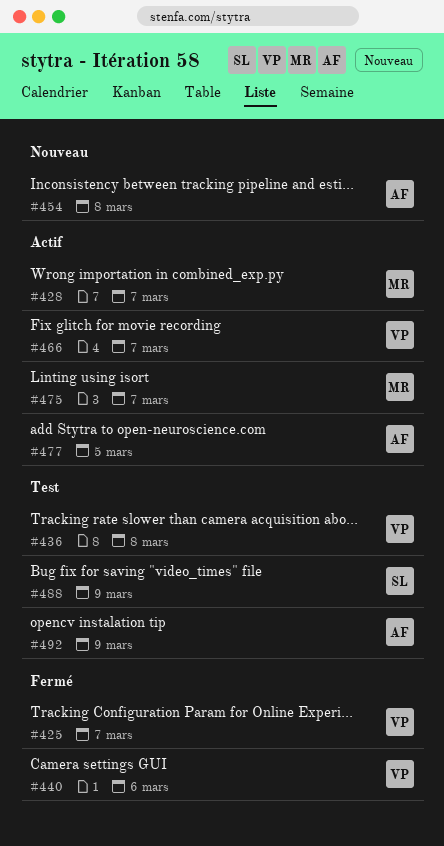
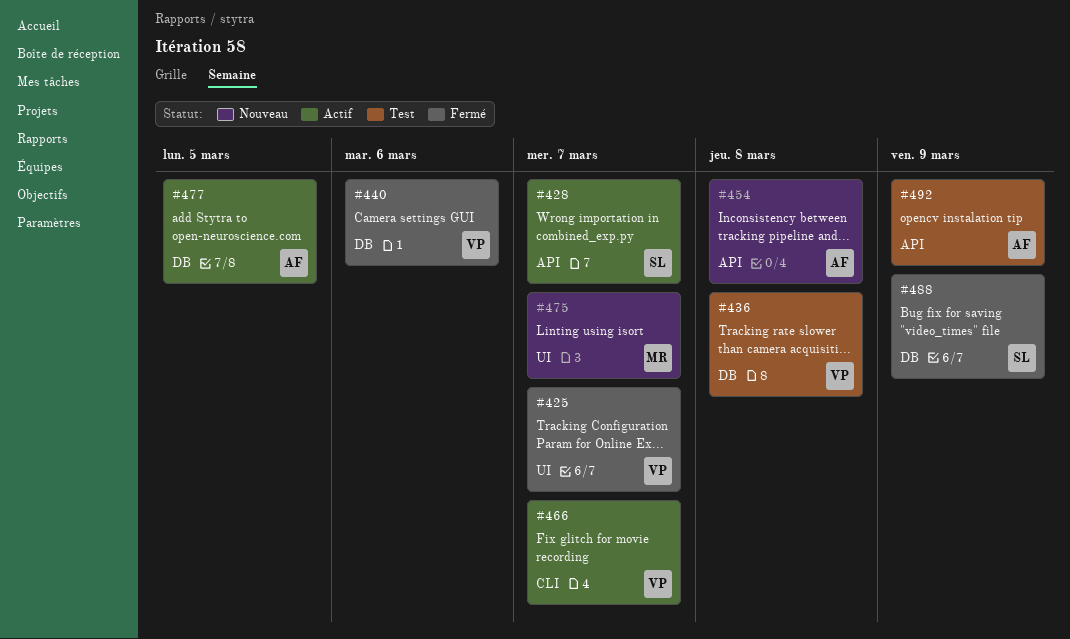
#428, owner: MR -> SL
#475, status: Actif -> Nouveau
#488, status: Test -> Fermé

